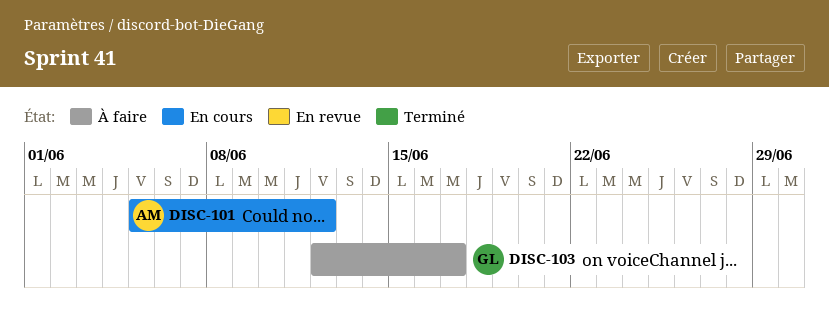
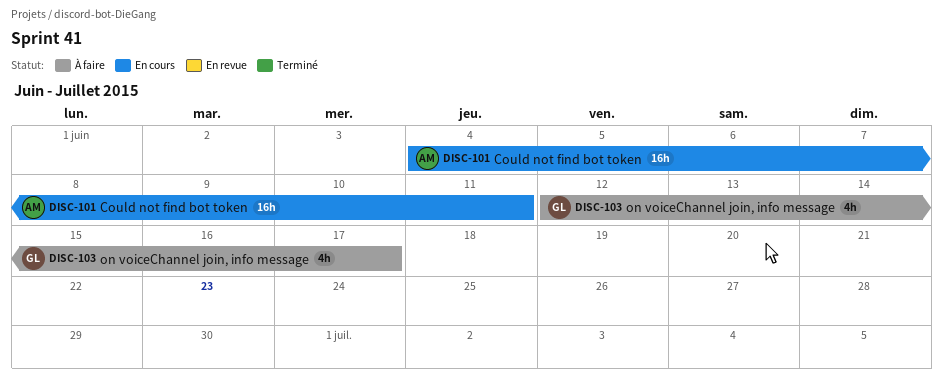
DISC-101, start: Jun 5 -> Jun 4
DISC-101, due: Jun 12 -> Jun 11

